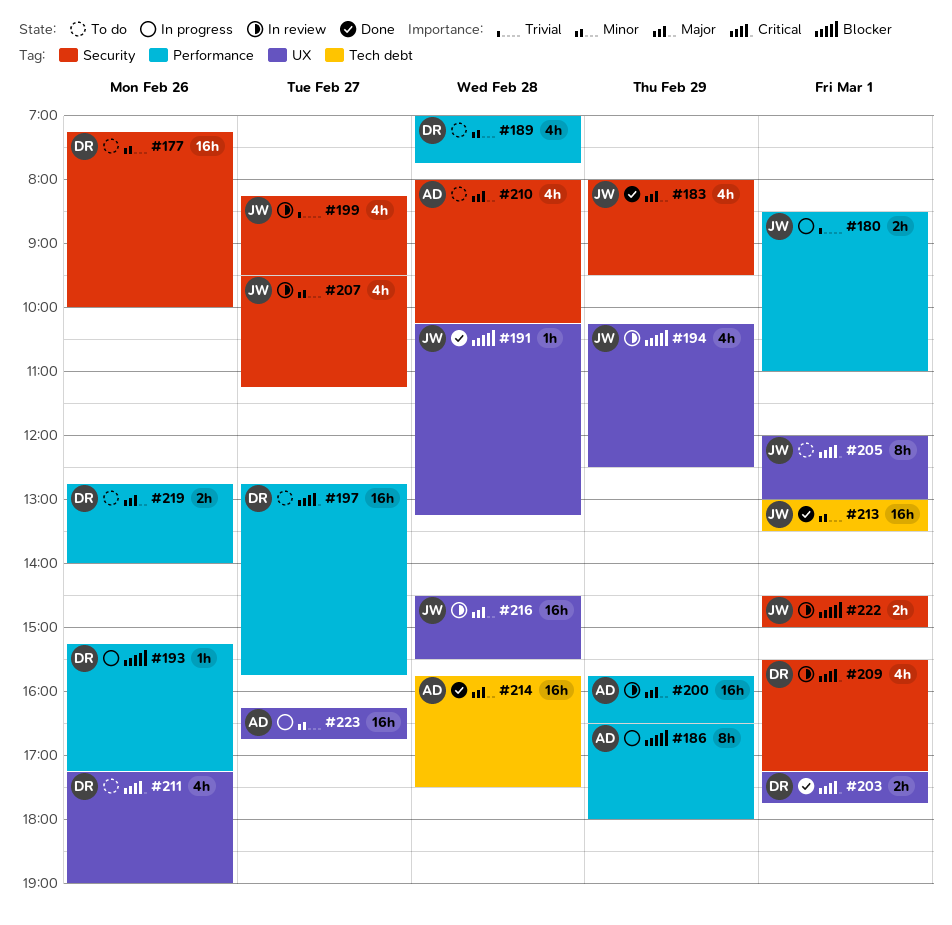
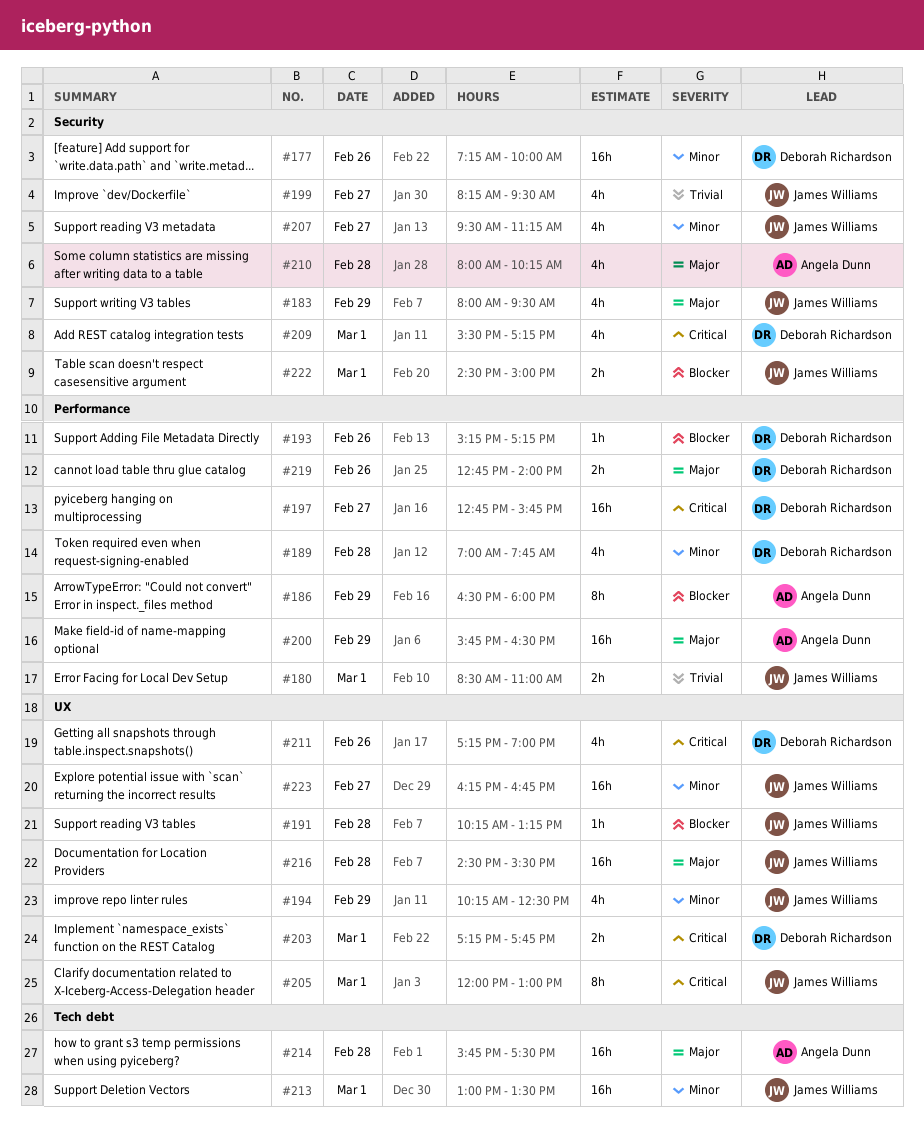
#194, priority: Blocker -> Minor
#223, owner: Angela Dunn -> James Williams

